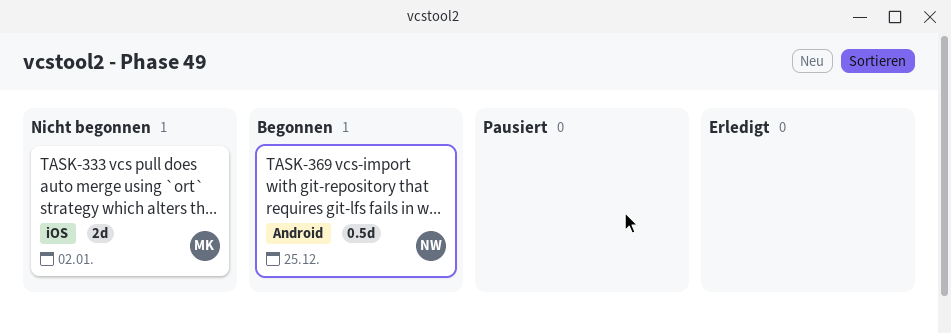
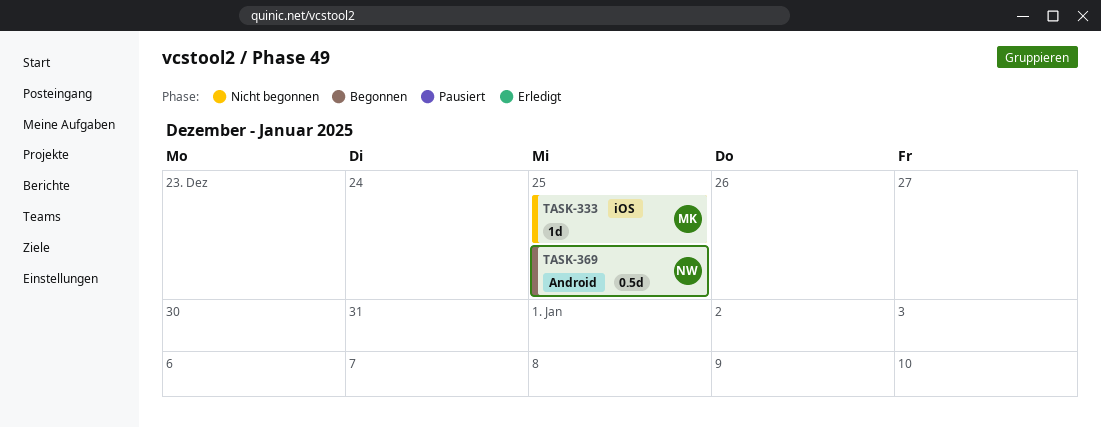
TASK-333, estimate: 2d -> 1d
TASK-333, due: Jan 2 -> Dec 25

